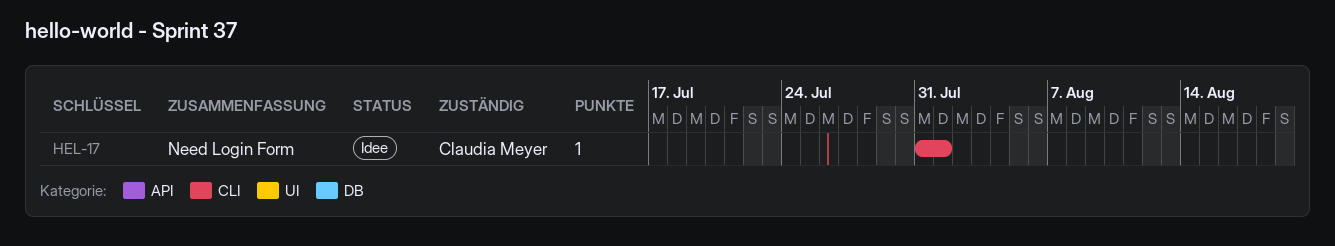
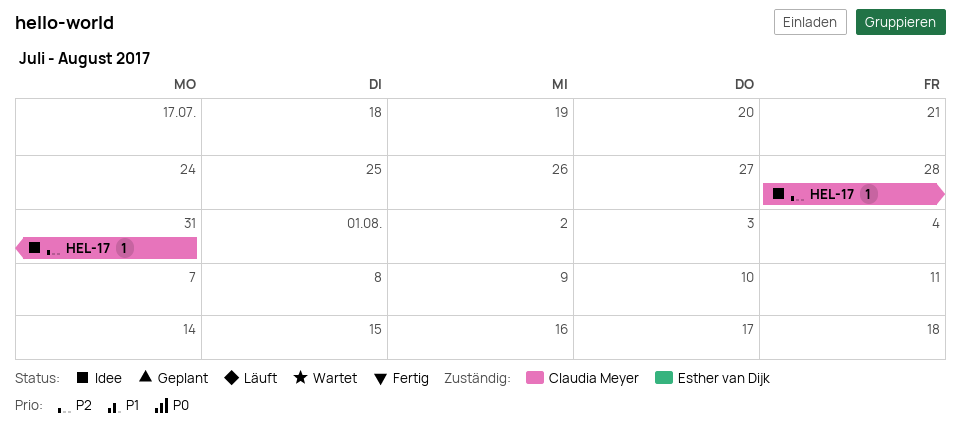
HEL-17, start: Jul 31 -> Jul 28
HEL-17, due: Aug 1 -> Jul 31

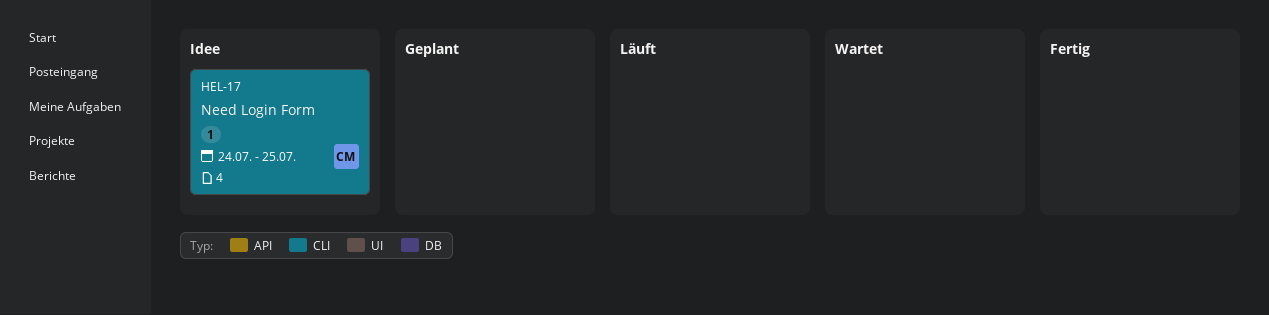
HEL-17, start: Jul 28 -> Jul 24
HEL-17, due: Jul 31 -> Jul 25

